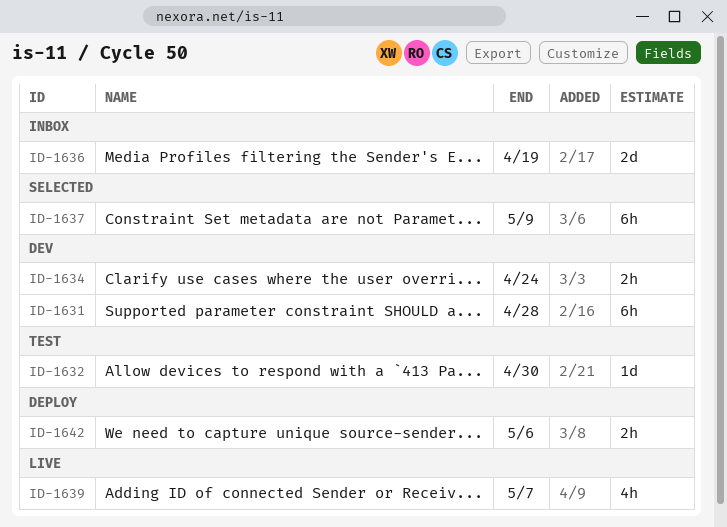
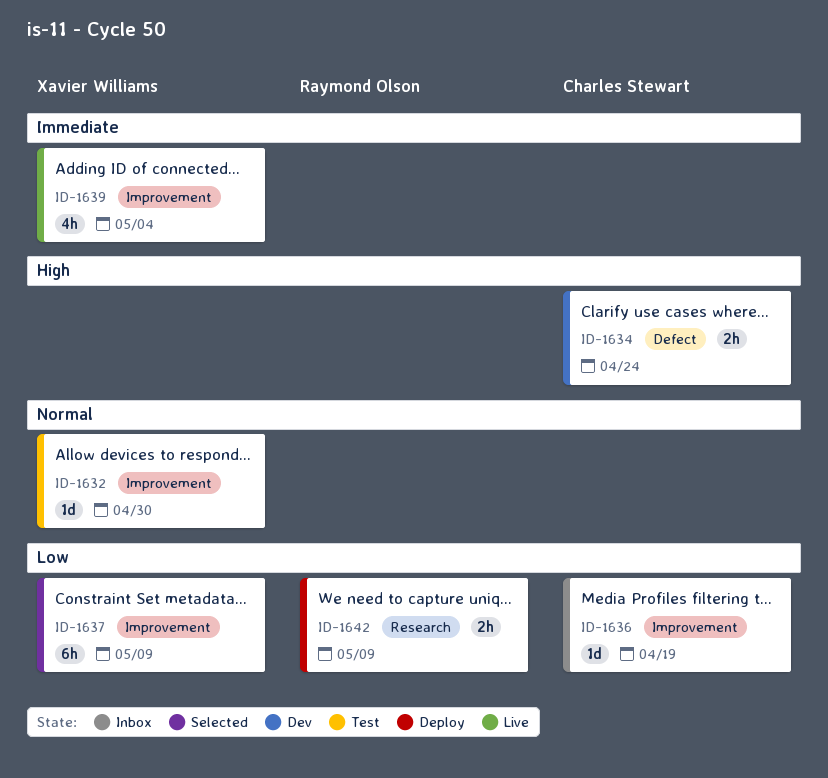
ID-1631: present -> none
ID-1636, estimate: 2d -> 1d
ID-1639, due: May 7 -> May 4
ID-1642, due: May 6 -> May 9

